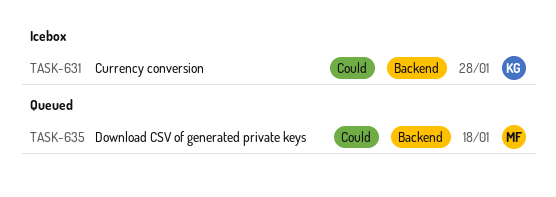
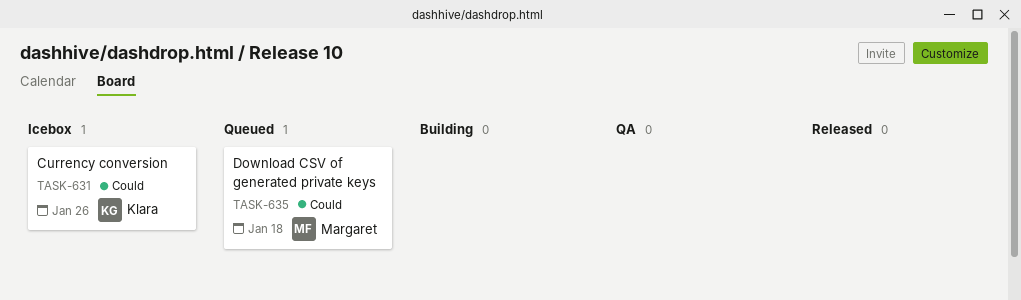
TASK-631, due: Jan 28 -> Jan 26

